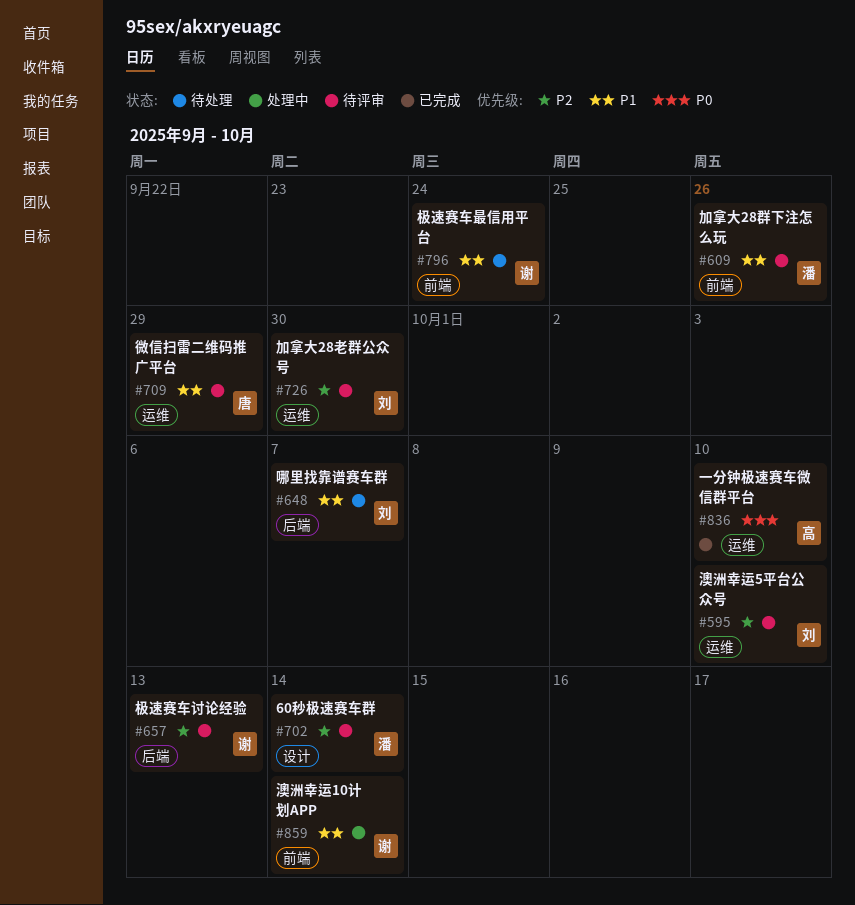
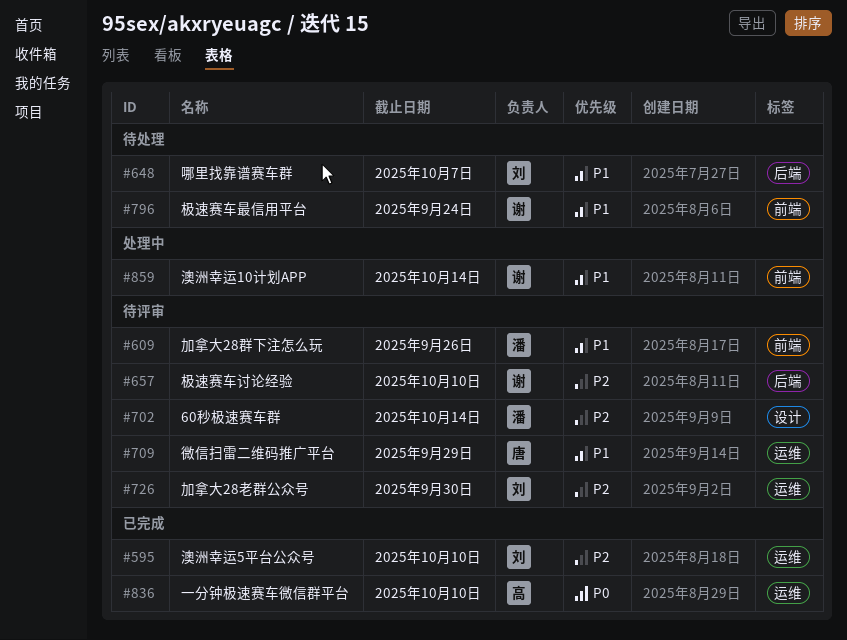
#595, status: 待评审 -> 已完成
#657, due: Oct 13 -> Oct 10

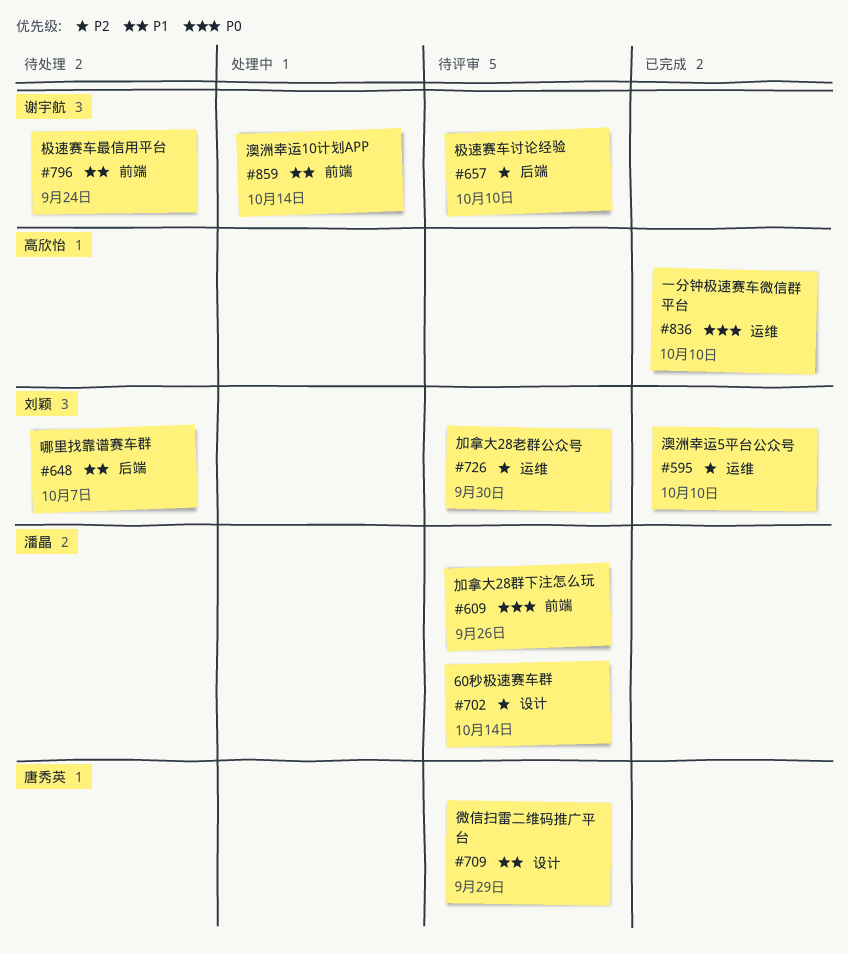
#609, priority: P1 -> P0
#709, label: 运维 -> 设计

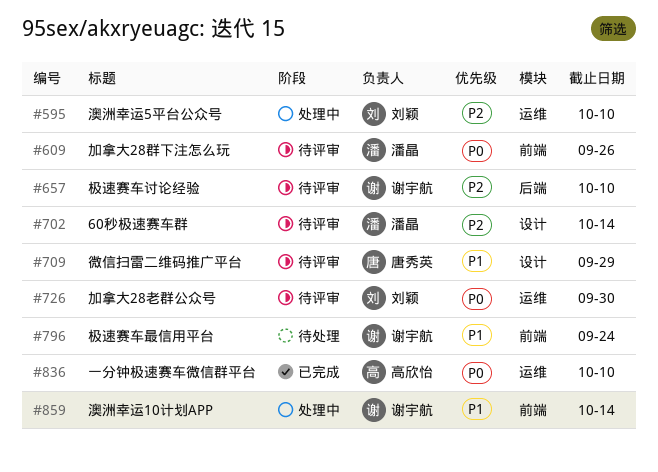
#595, status: 已完成 -> 处理中
#648: present -> none
#726, priority: P2 -> P0

